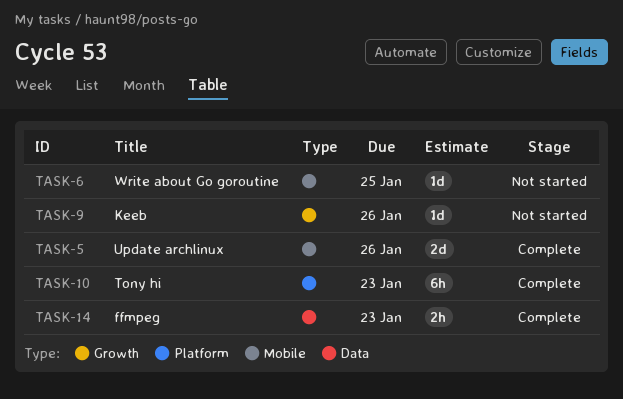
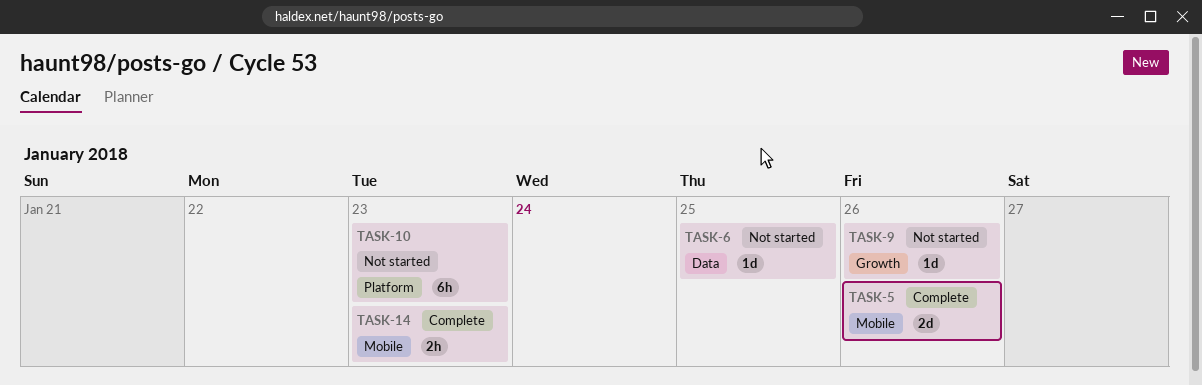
TASK-6, label: Mobile -> Data
TASK-10, status: Complete -> Not started
TASK-14, label: Data -> Mobile

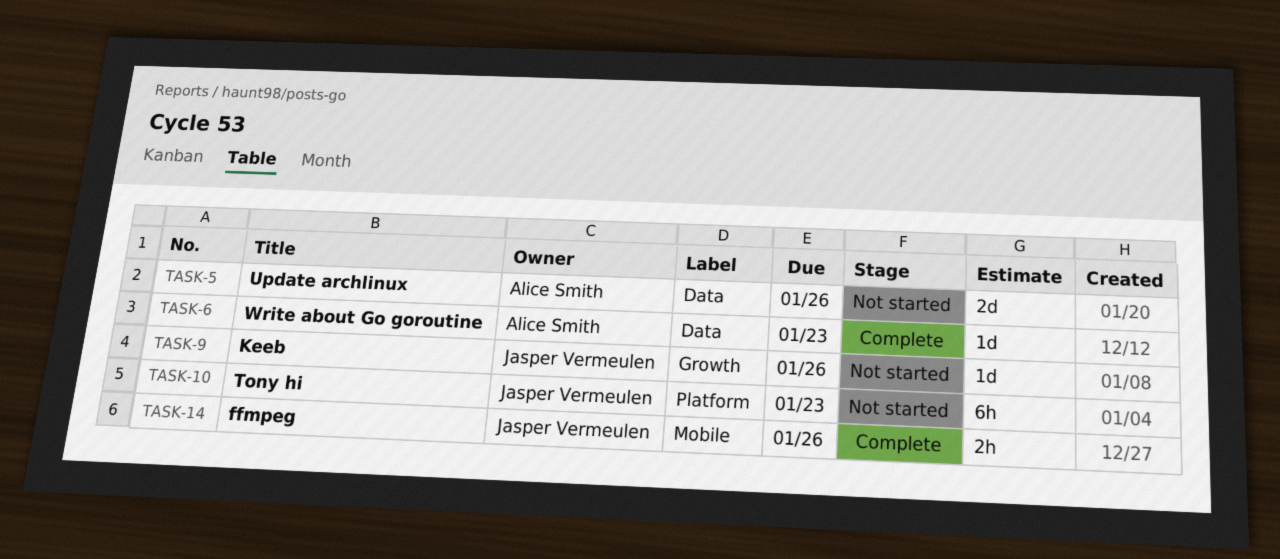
TASK-5, status: Complete -> Not started
TASK-5, label: Mobile -> Data
TASK-6, status: Not started -> Complete
TASK-6, due: Jan 25 -> Jan 23
TASK-14, due: Jan 23 -> Jan 26

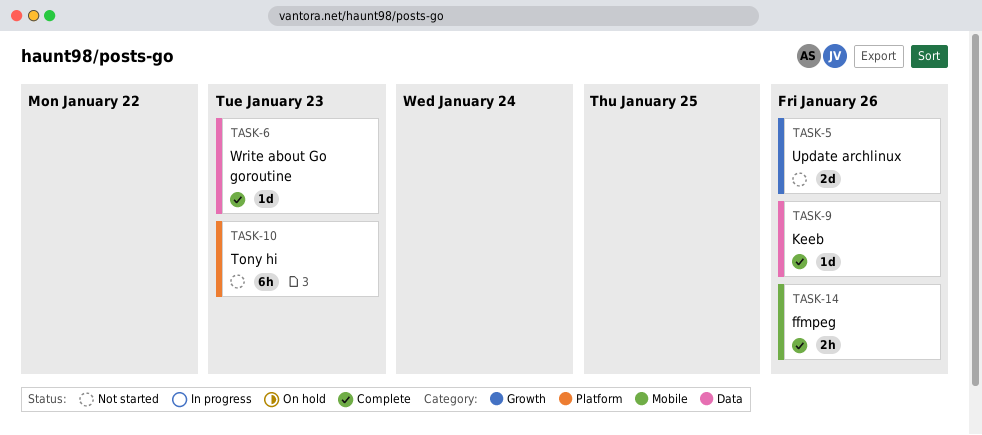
TASK-5, label: Data -> Growth
TASK-9, status: Not started -> Complete
TASK-9, label: Growth -> Data

